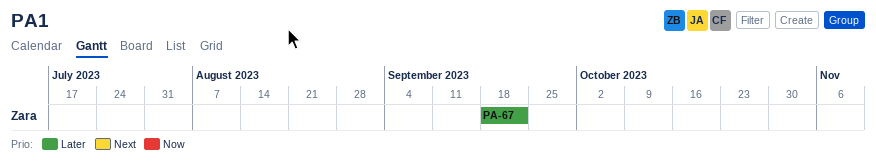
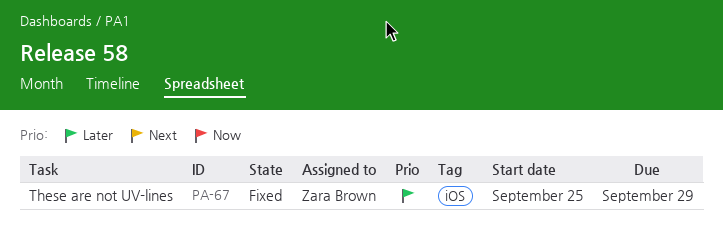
PA-67, start: Sep 18 -> Sep 25
PA-67, due: Sep 22 -> Sep 29

